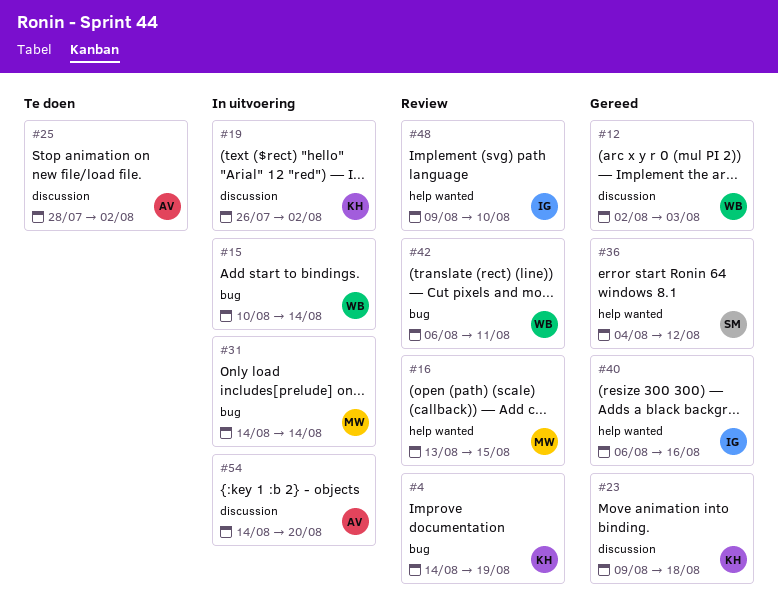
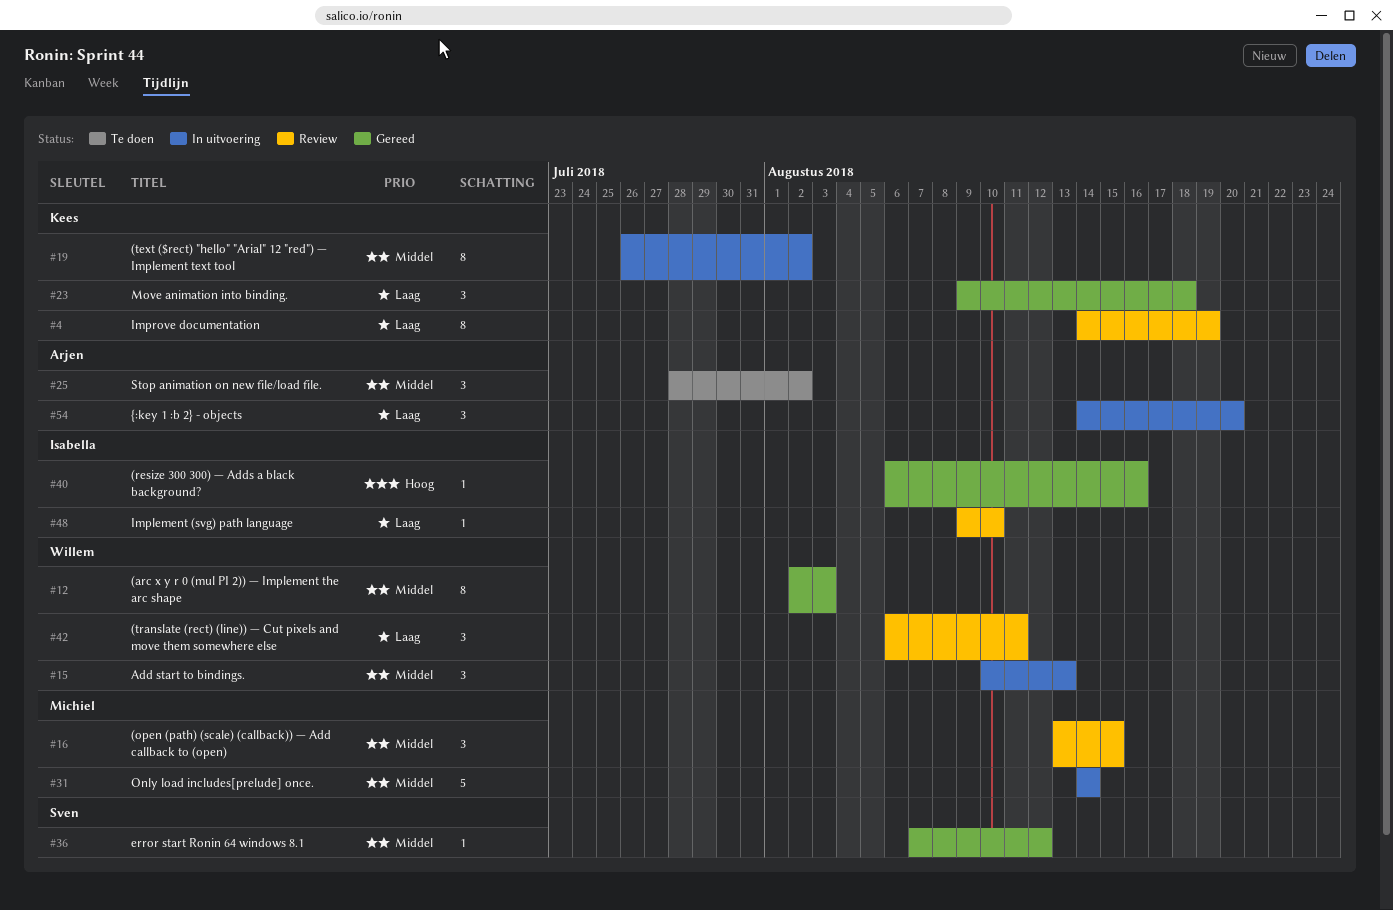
#15, due: Aug 14 -> Aug 13
#36, start: Aug 4 -> Aug 7

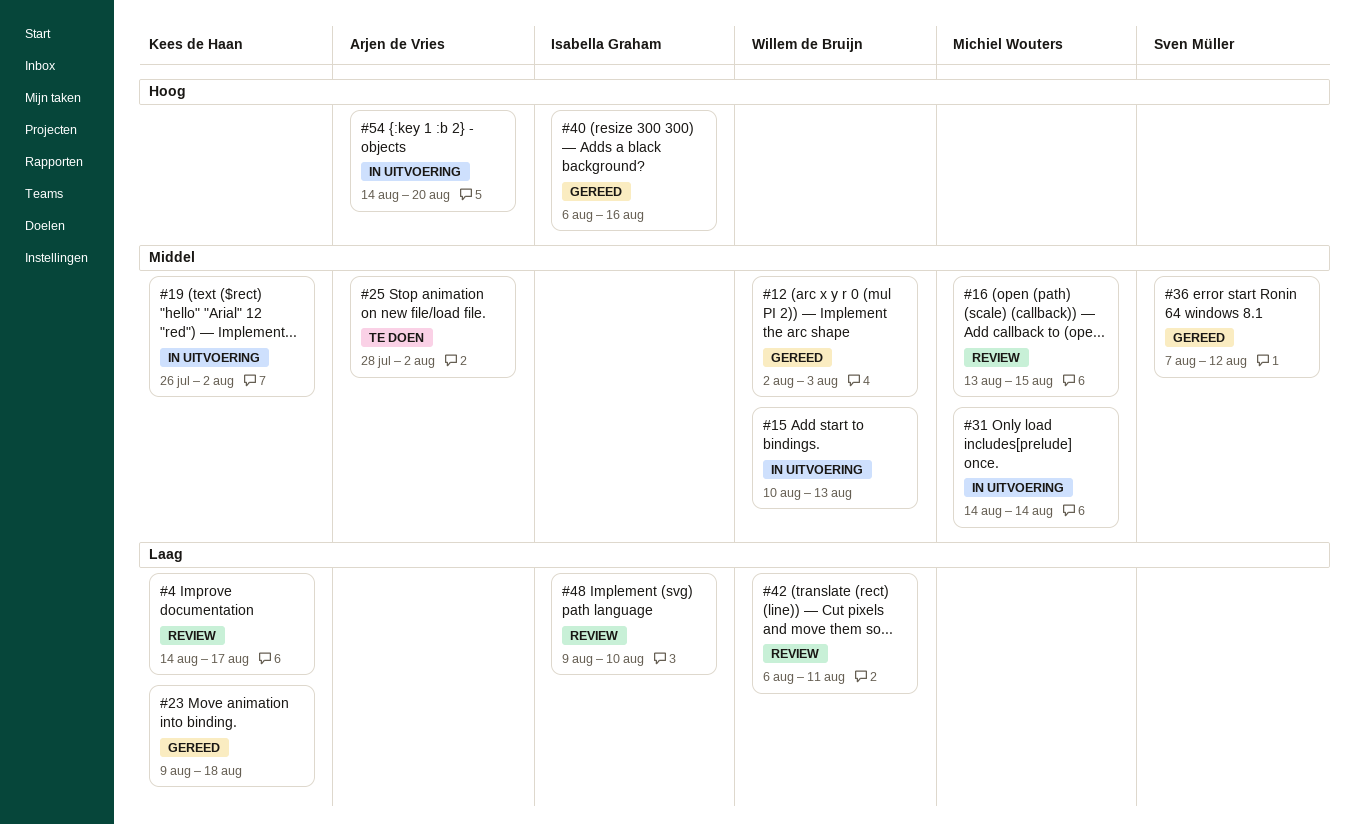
#4, due: Aug 19 -> Aug 17
#54, priority: Laag -> Hoog

